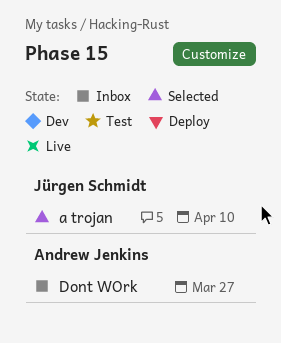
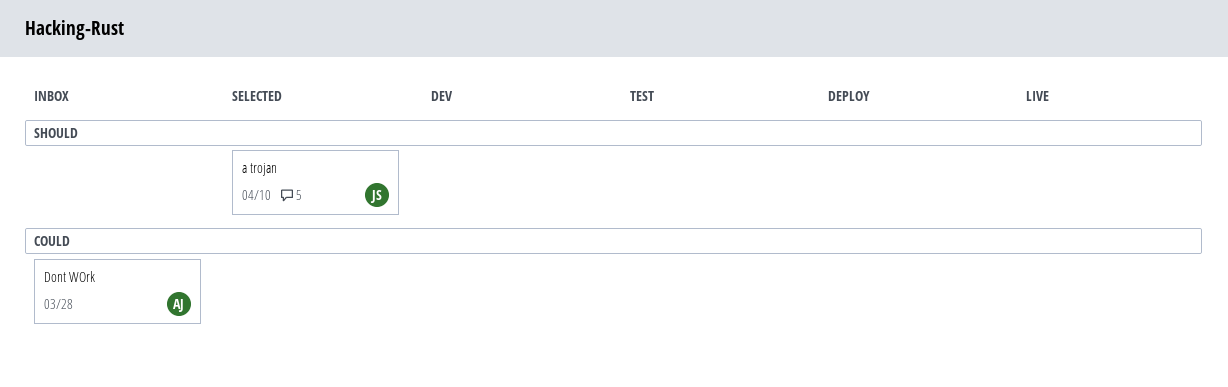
Dont WOrk, due: Mar 27 -> Mar 28

